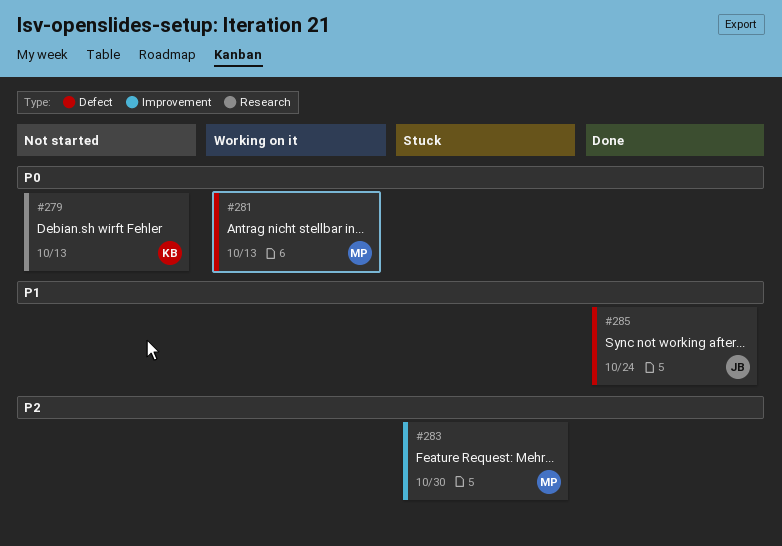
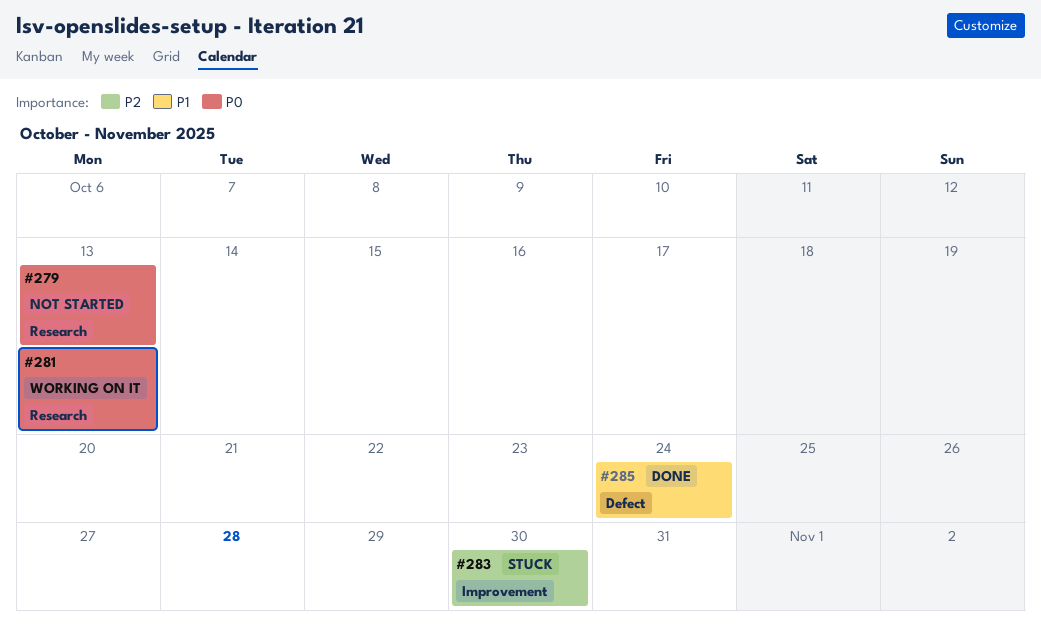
#281, label: Defect -> Research

